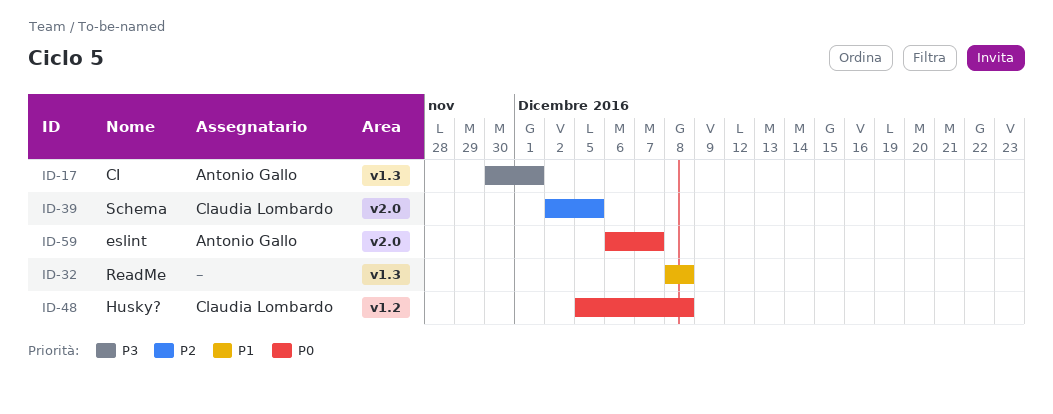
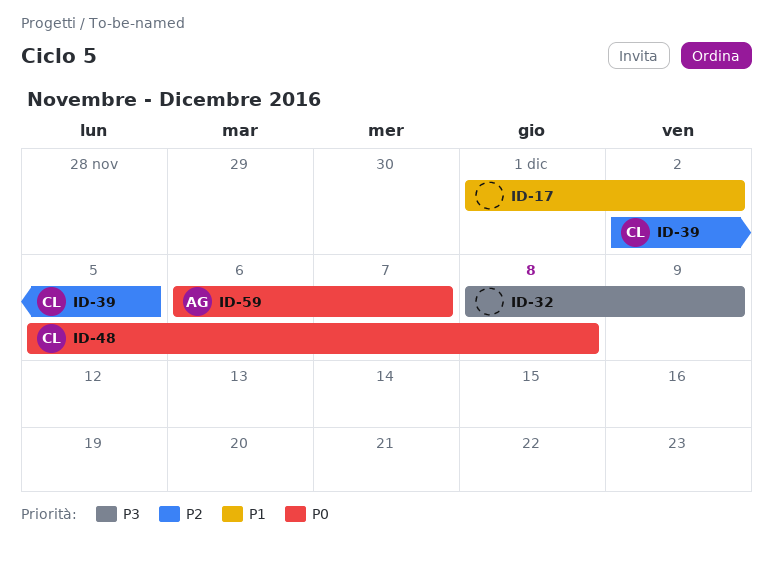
ID-17, owner: Antonio Gallo -> none
ID-17, priority: P3 -> P1
ID-17, start: Nov 30 -> Dec 1
ID-17, due: Dec 1 -> Dec 2
ID-32, priority: P1 -> P3
ID-32, due: Dec 8 -> Dec 9

